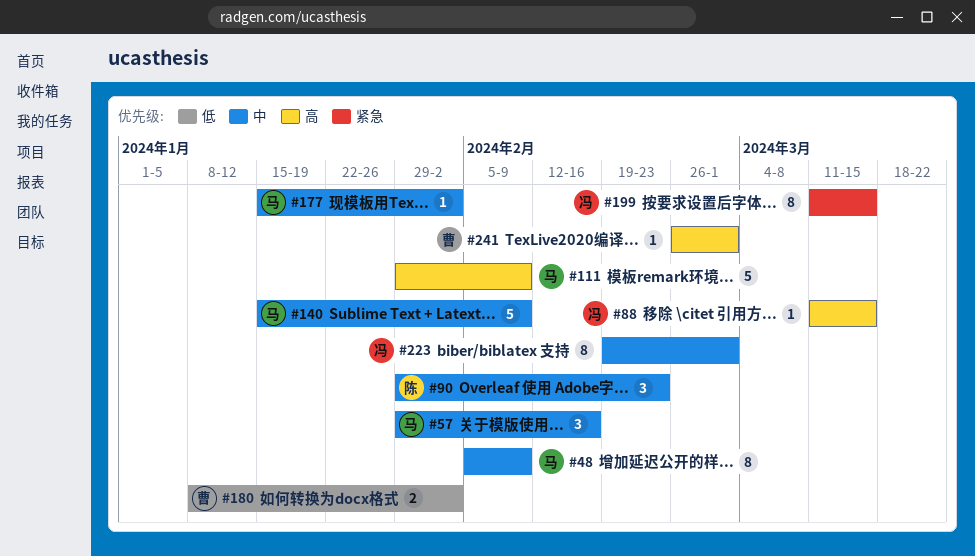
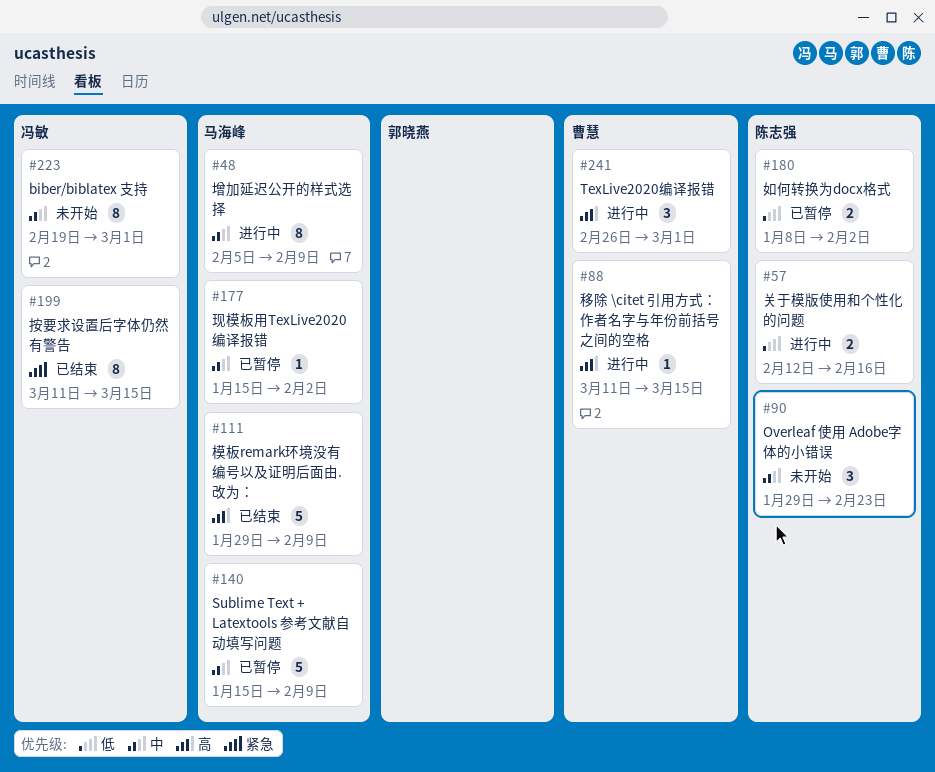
#57, owner: 马海峰 -> 陈志强
#57, priority: 中 -> 低
#57, estimate: 3 -> 2
#57, start: Jan 29 -> Feb 12
#88, owner: 冯敏 -> 曹慧
#180, owner: 曹慧 -> 陈志强
#241, estimate: 1 -> 3

